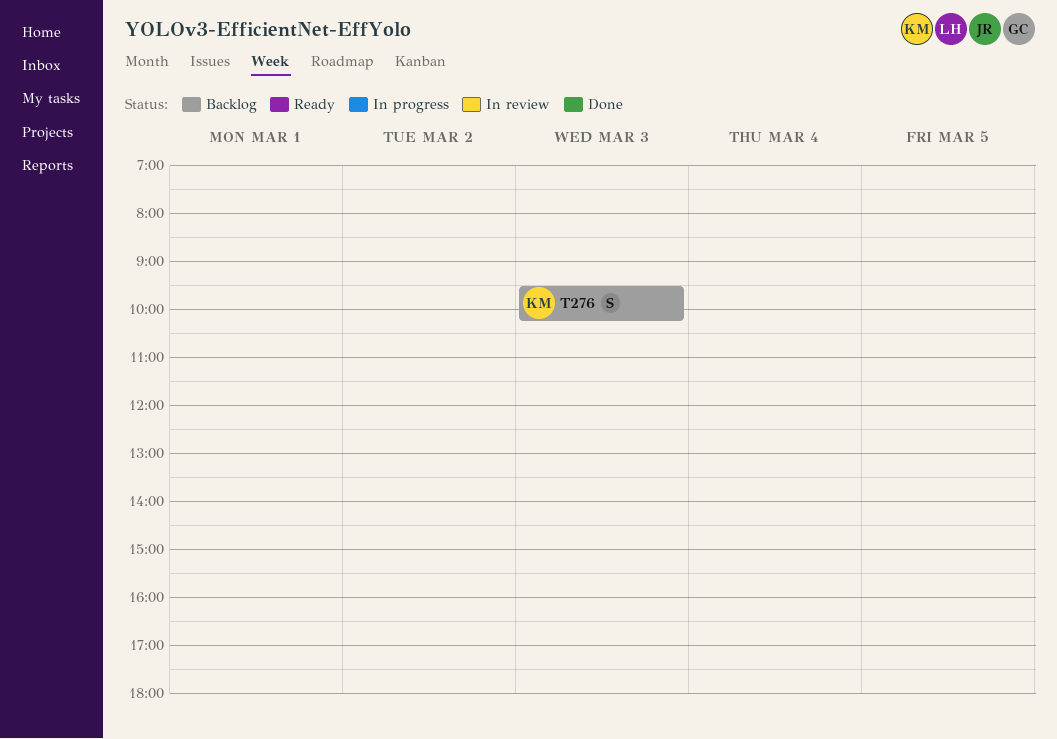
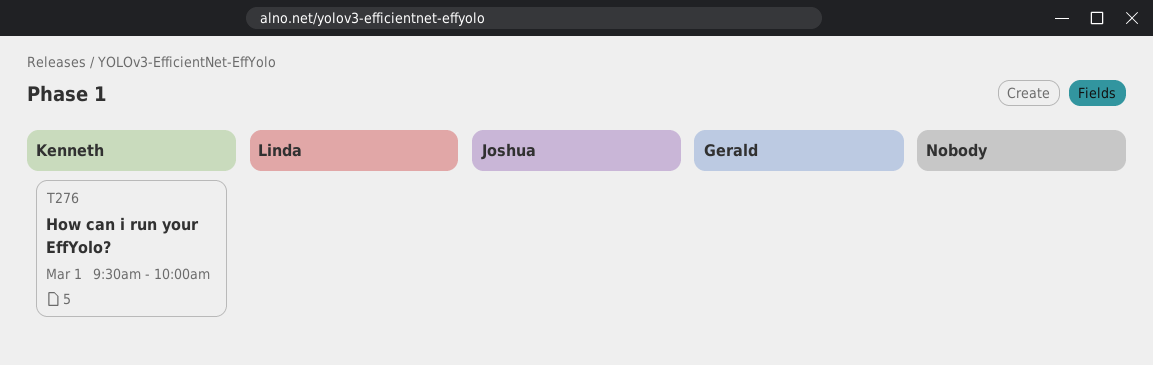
T276, day: Mar 3 -> Mar 1
T276, ends: 10:15 -> 10:00

